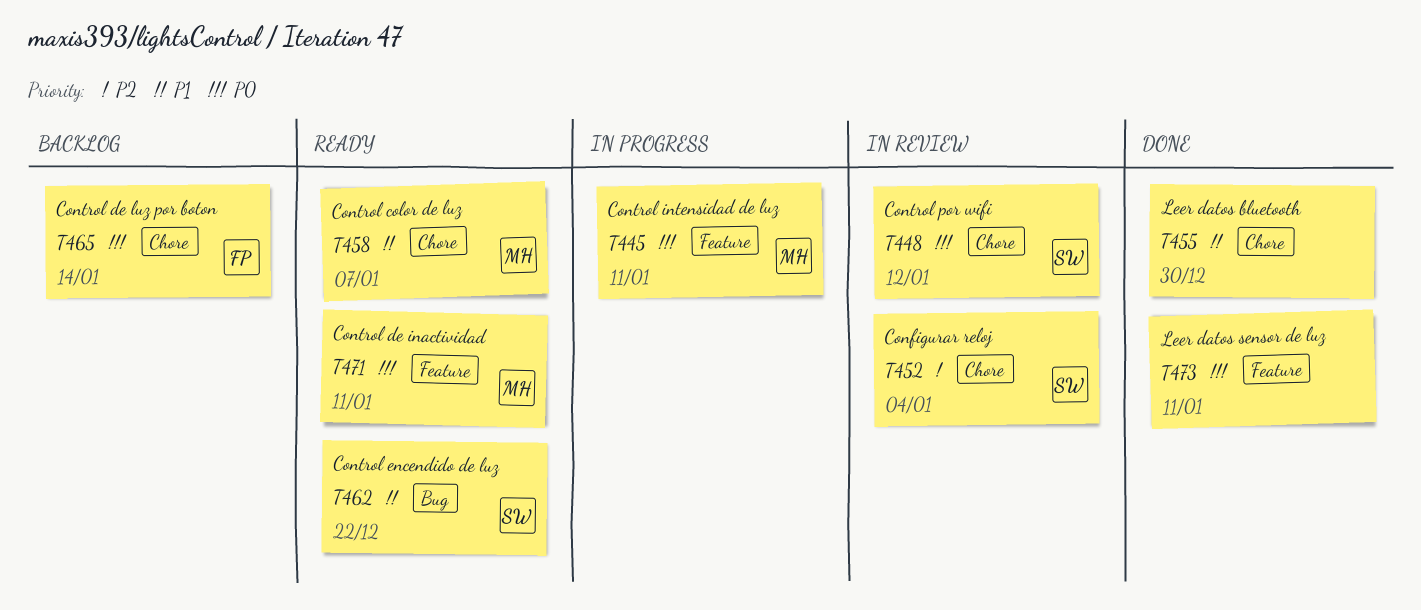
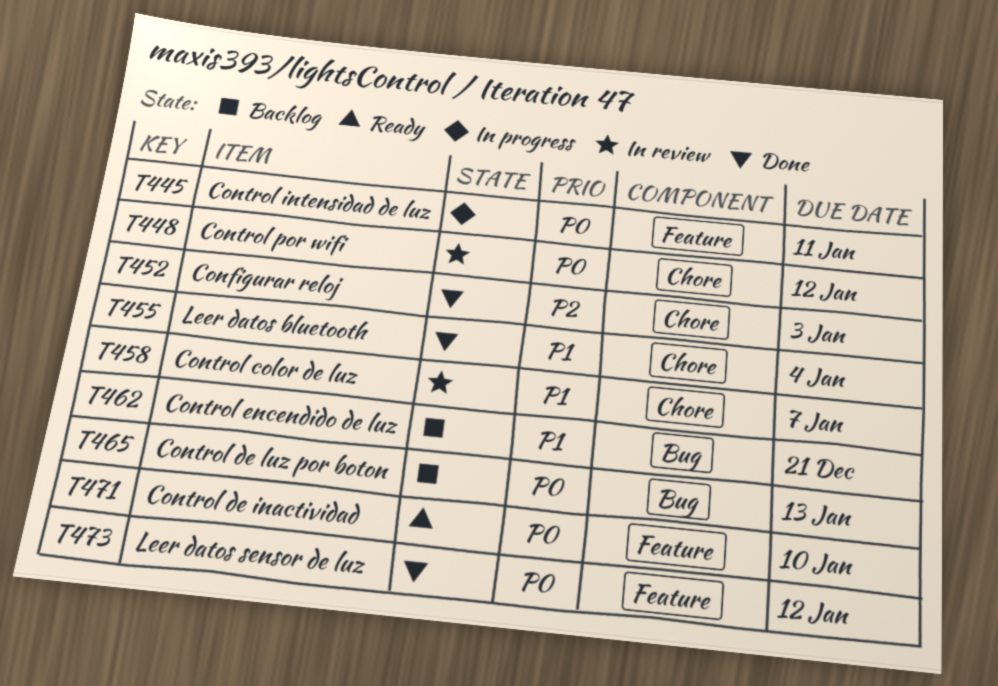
T452, status: In review -> Done
T452, due: Jan 4 -> Jan 3
T455, due: Dec 30 -> Jan 4
T458, status: Ready -> In review
T462, status: Ready -> Backlog
T462, due: Dec 22 -> Dec 21
T465, label: Chore -> Bug
T465, due: Jan 14 -> Jan 13
T471, due: Jan 11 -> Jan 10
T473, due: Jan 11 -> Jan 12

